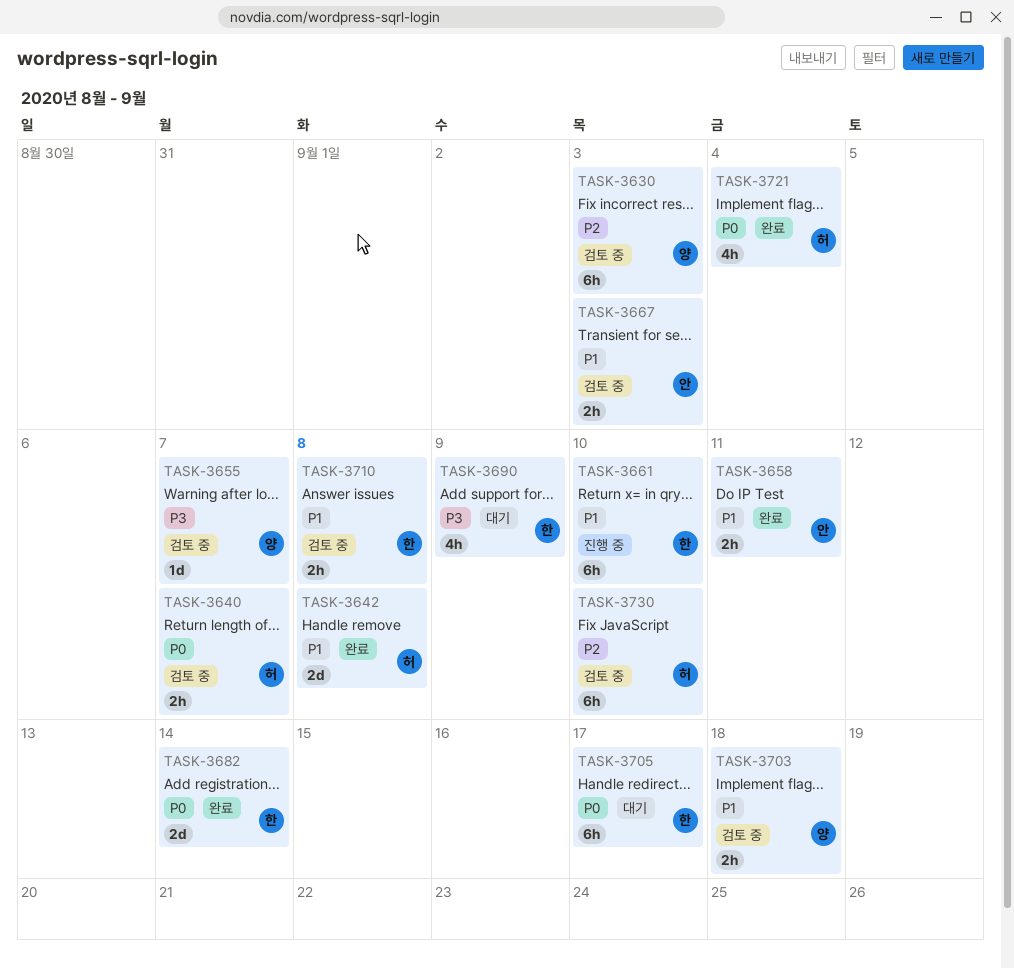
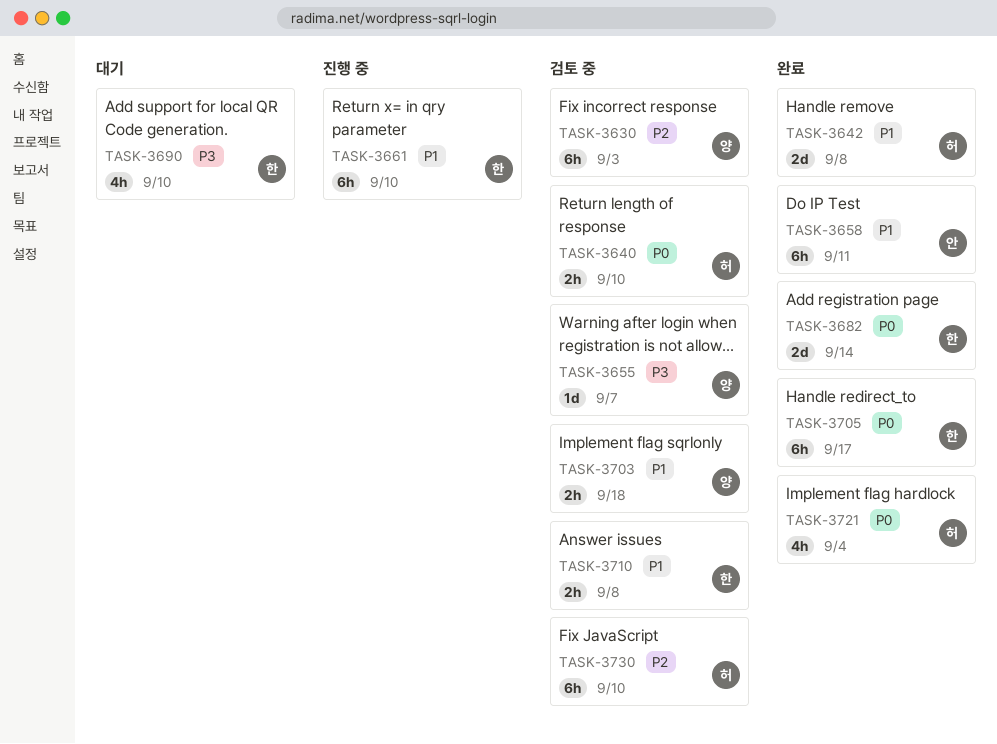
TASK-3640, due: Sep 7 -> Sep 10
TASK-3658, estimate: 2h -> 6h
TASK-3667: present -> none
TASK-3690, due: Sep 9 -> Sep 10
TASK-3705, status: 대기 -> 완료

